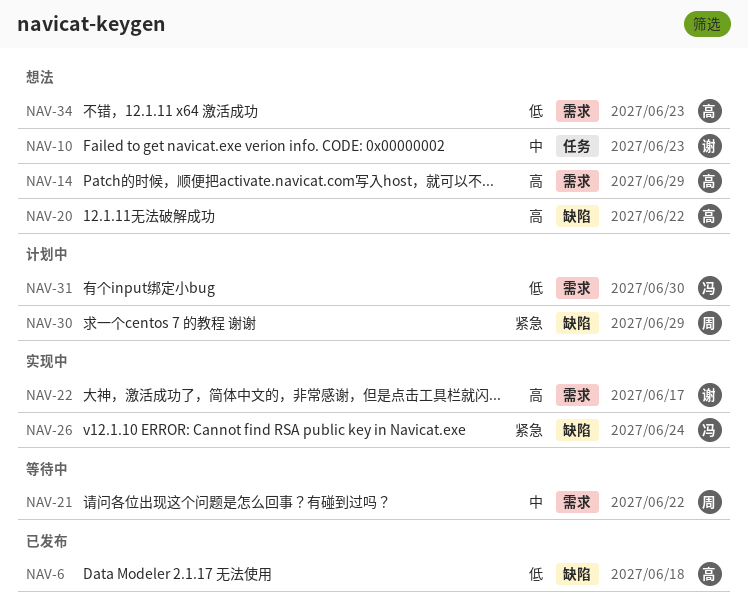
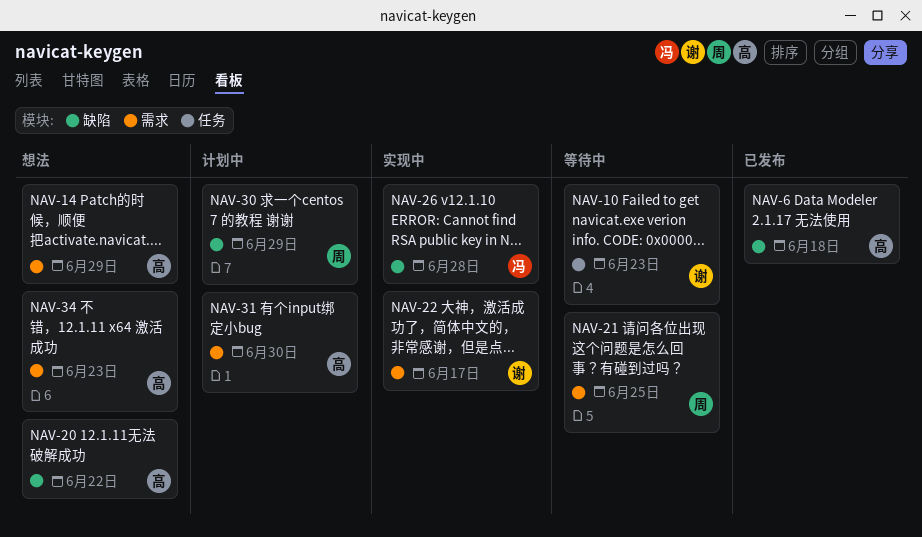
NAV-10, status: 想法 -> 等待中
NAV-21, due: Jun 22 -> Jun 25
NAV-26, due: Jun 24 -> Jun 28
NAV-31, owner: 冯 -> 高

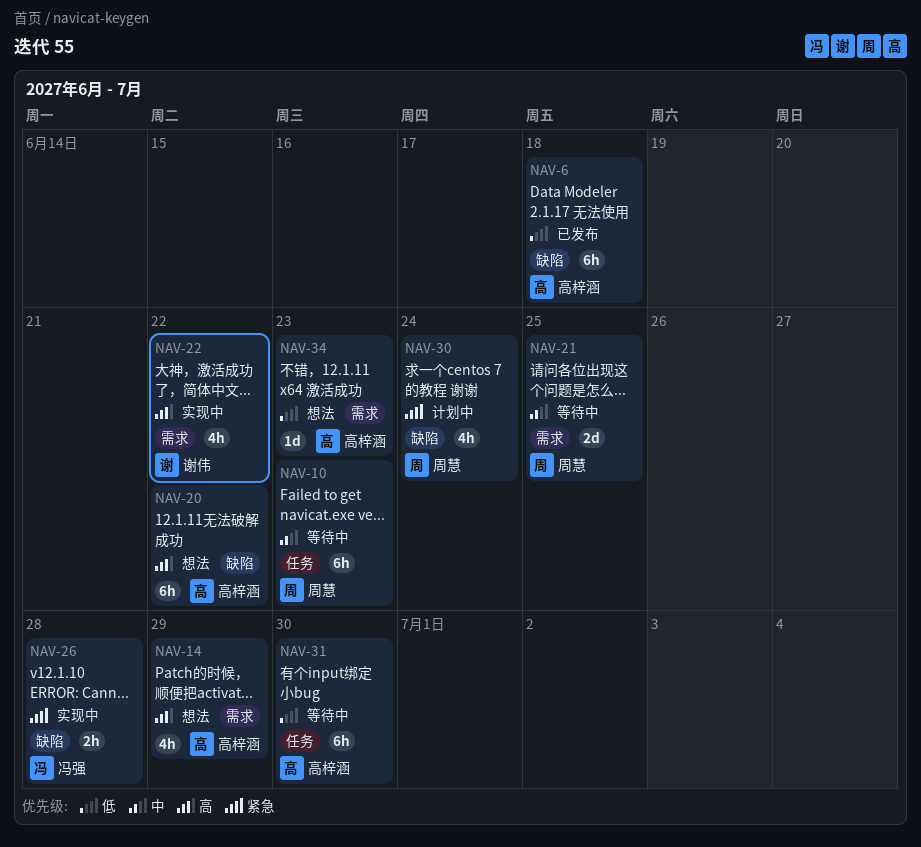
NAV-10, owner: 谢伟 -> 周慧
NAV-22, due: Jun 17 -> Jun 22
NAV-30, due: Jun 29 -> Jun 24
NAV-31, status: 计划中 -> 等待中
NAV-31, label: 需求 -> 任务

